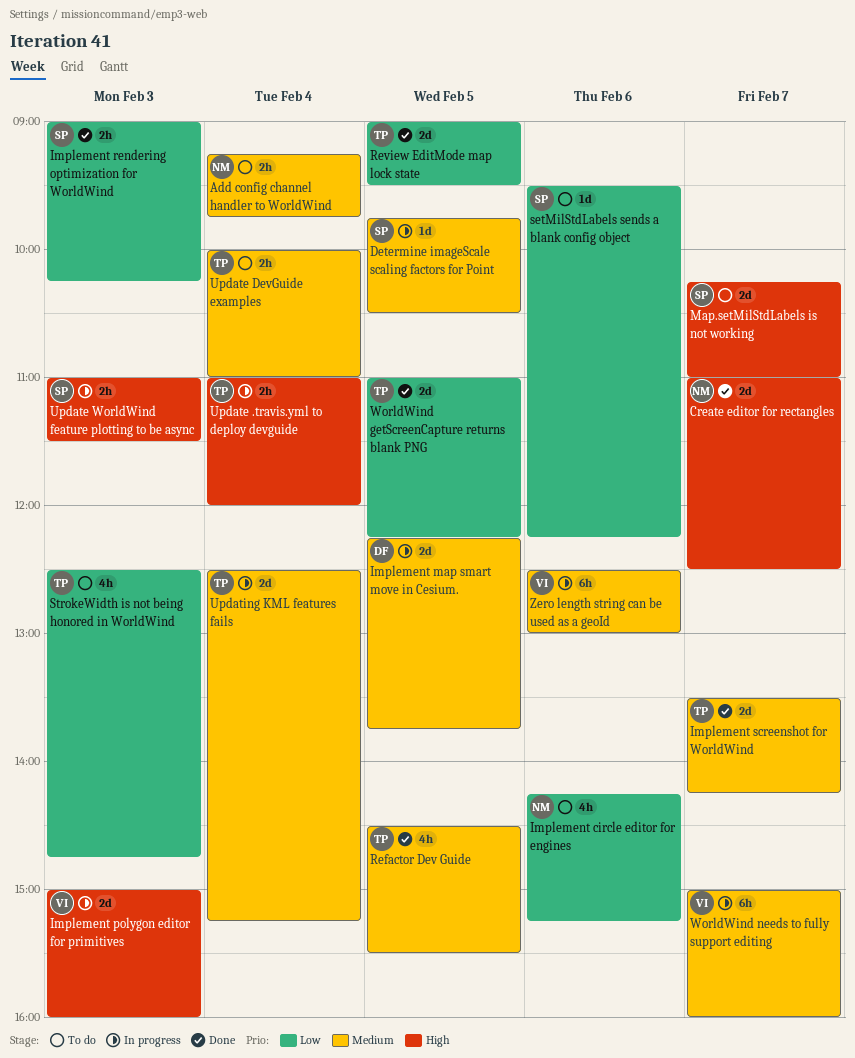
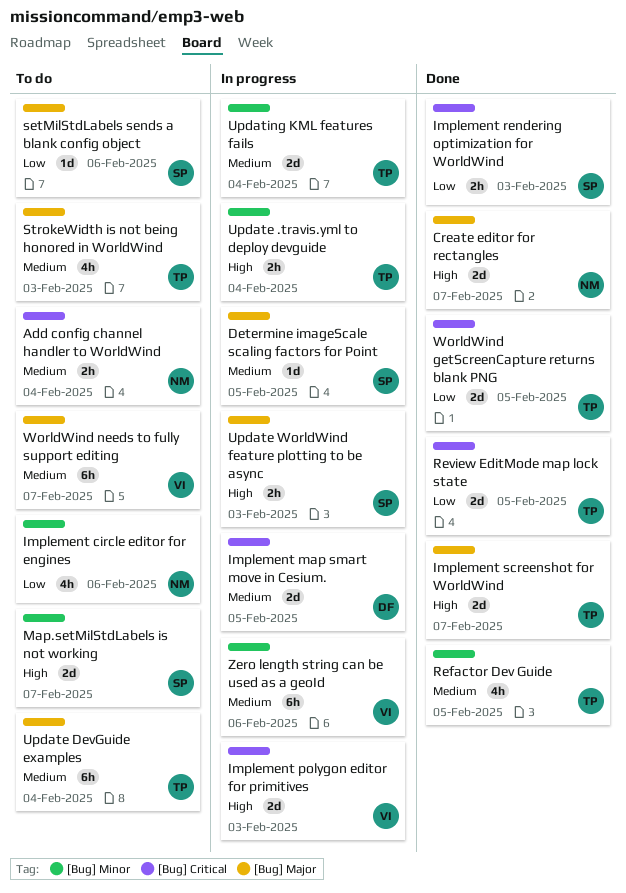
Implement screenshot for WorldWind, priority: Medium -> High
StrokeWidth is not being honored in WorldWind, priority: Low -> Medium
Update DevGuide examples, estimate: 2h -> 6h
WorldWind needs to fully support editing, status: In progress -> To do

